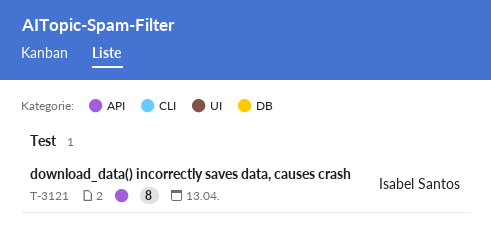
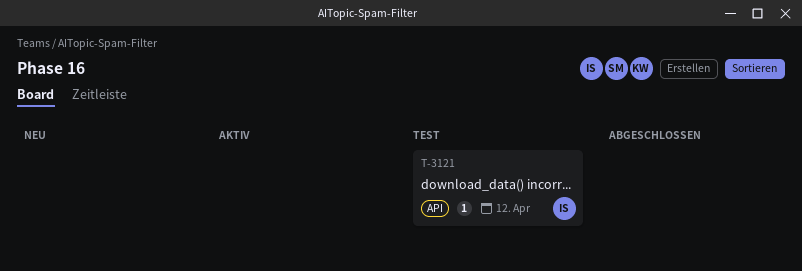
T-3121, estimate: 8 -> 1
T-3121, due: Apr 13 -> Apr 12

